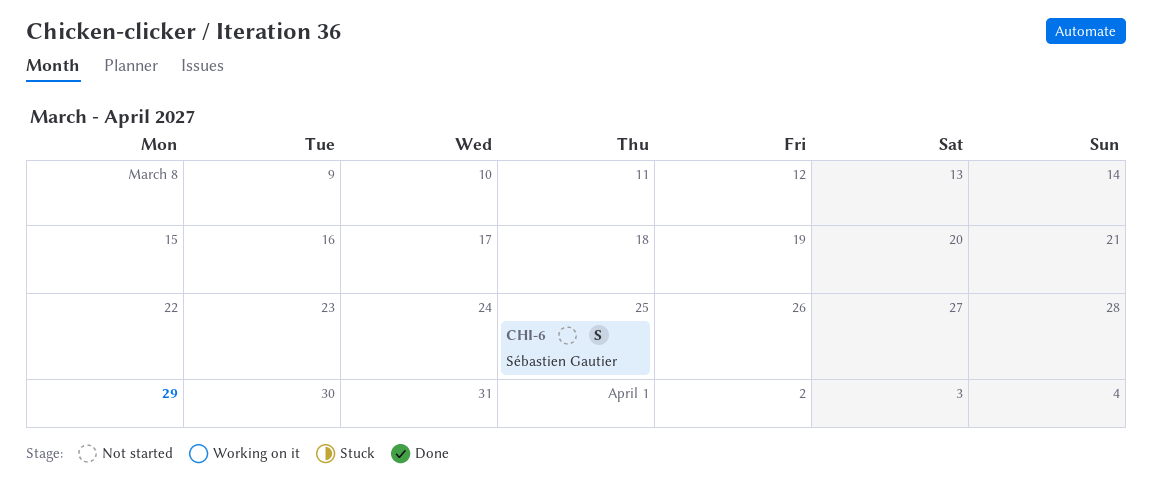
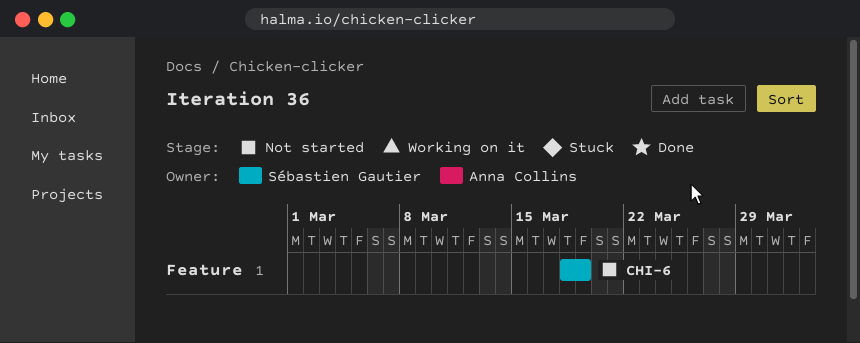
CHI-6, due: Mar 25 -> Mar 19

